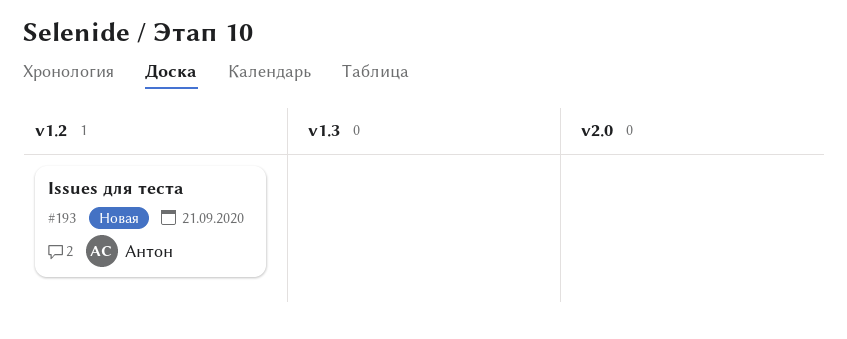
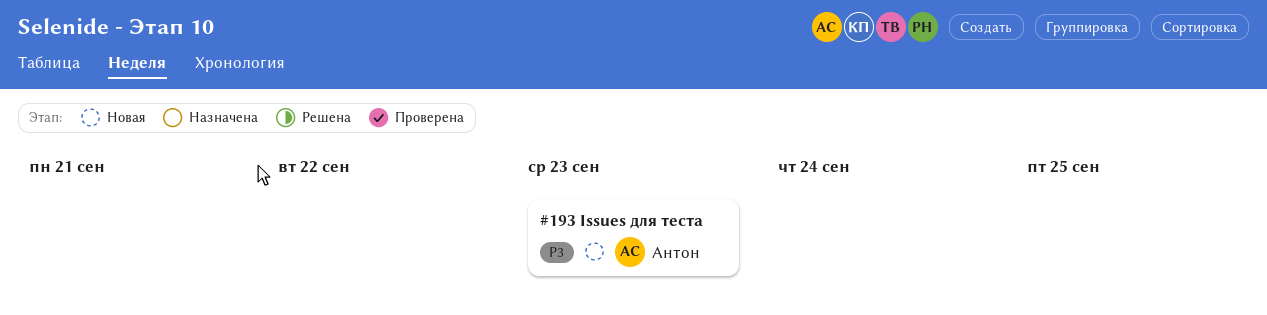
#193, due: Sep 21 -> Sep 23

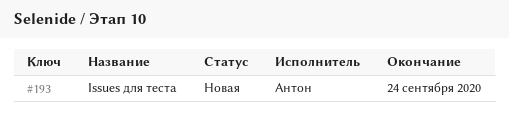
#193, due: Sep 23 -> Sep 24

